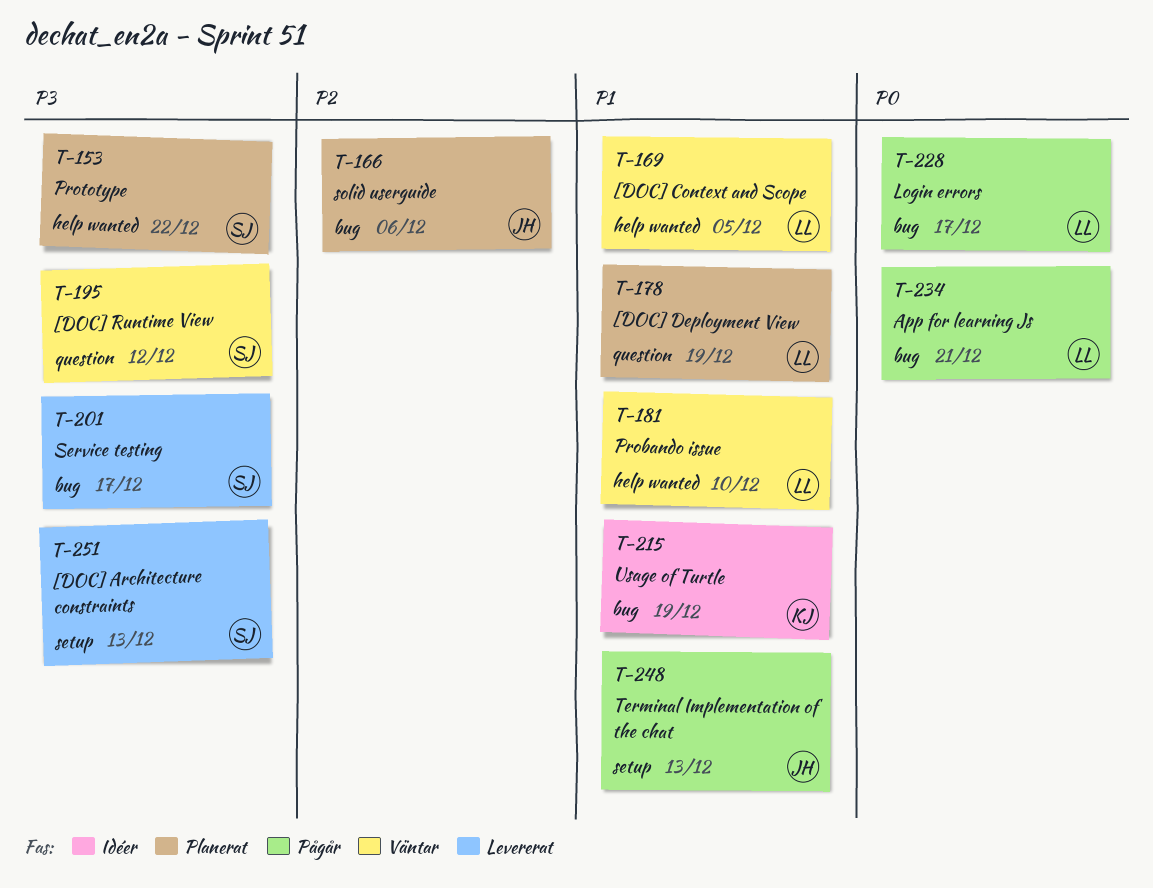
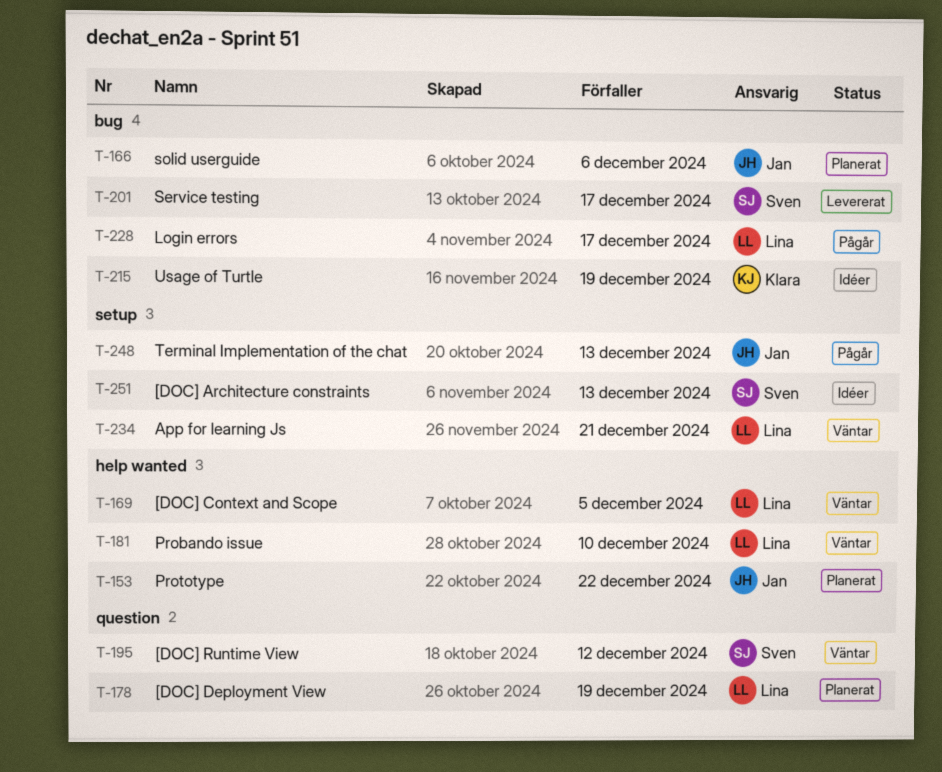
T-153, owner: Sven -> Jan
T-234, status: Pågår -> Väntar
T-234, label: bug -> setup
T-251, status: Levererat -> Idéer

